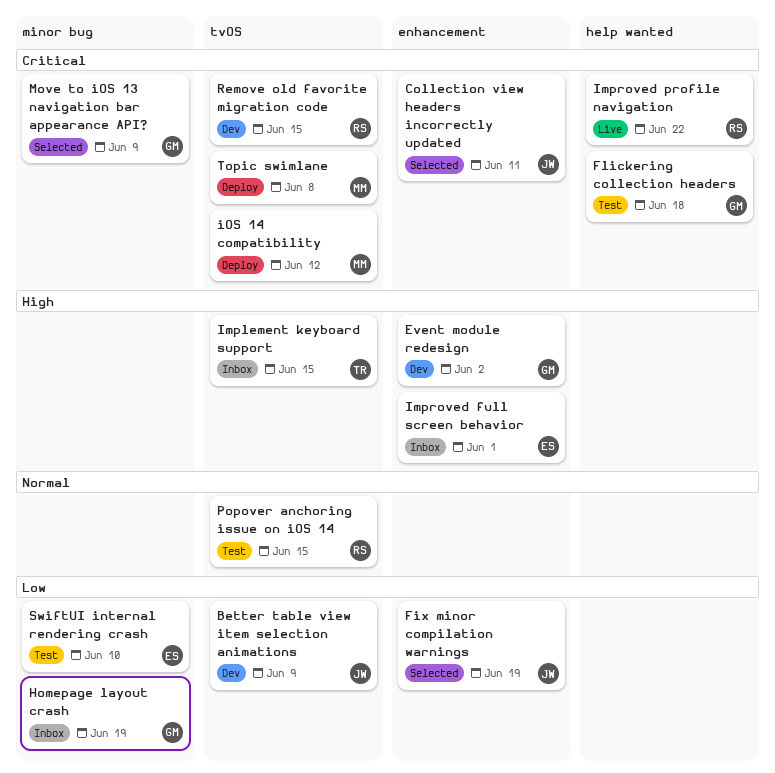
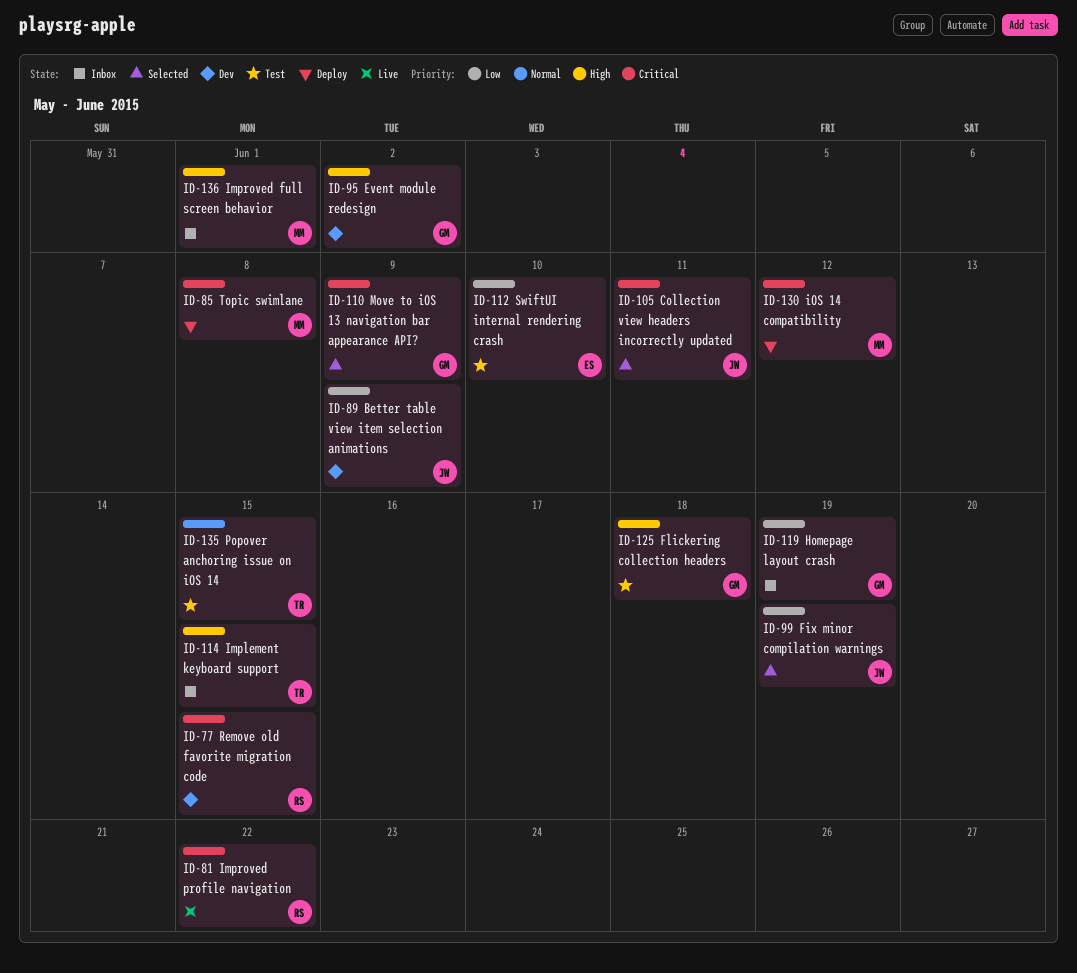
Flickering collection headers, priority: Critical -> High
Improved full screen behavior, owner: ES -> MM
Popover anchoring issue on iOS 14, owner: RS -> TR

